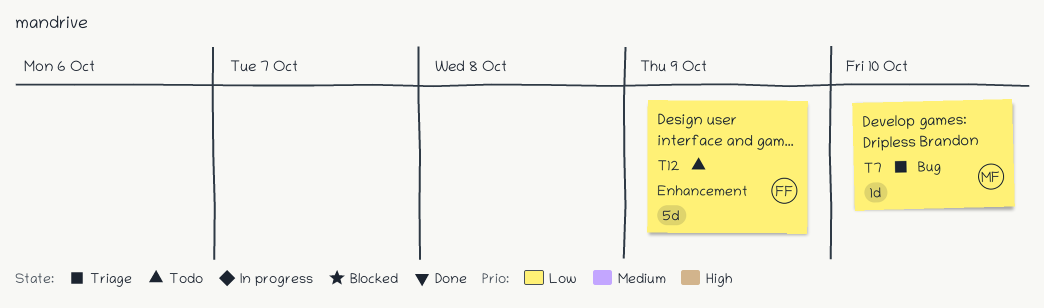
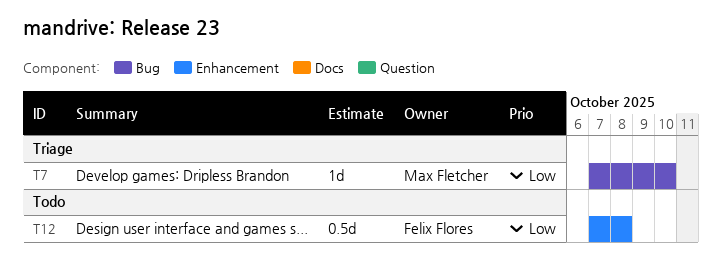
T12, estimate: 5d -> 0.5d
T12, due: Oct 9 -> Oct 8

